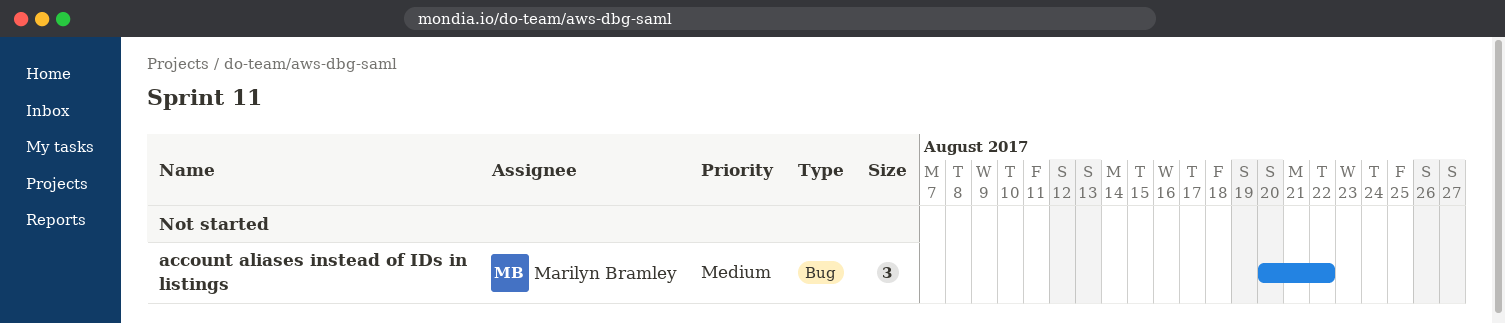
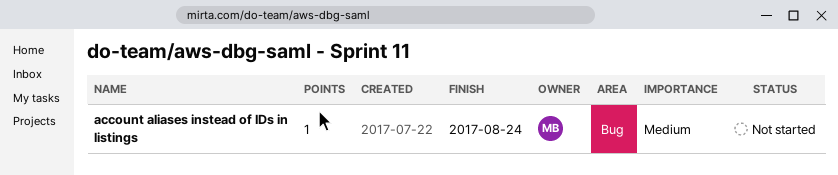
account aliases instead of IDs in listings, estimate: 3 -> 1
account aliases instead of IDs in listings, due: Aug 22 -> Aug 24

